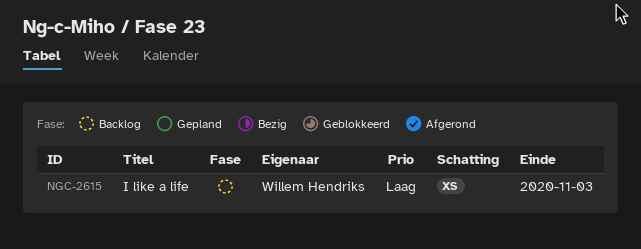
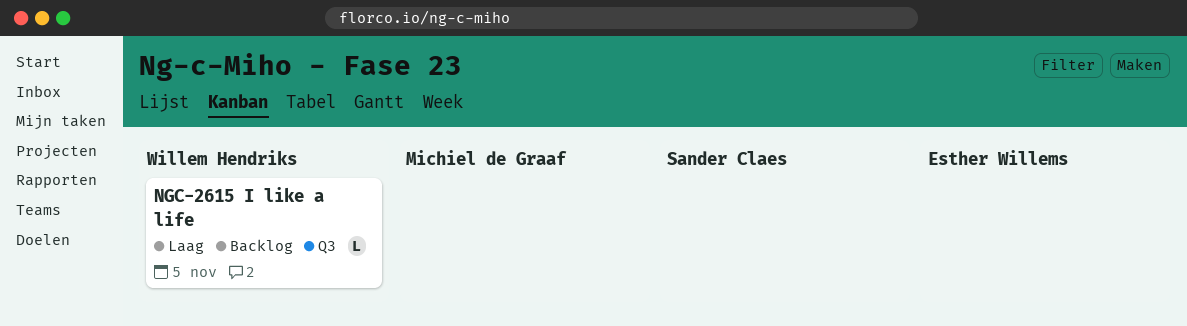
NGC-2615, estimate: XS -> L
NGC-2615, due: Nov 3 -> Nov 5

